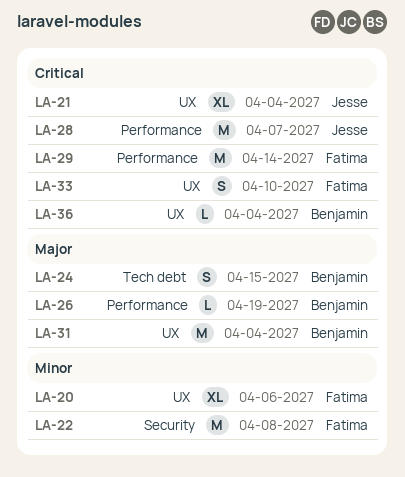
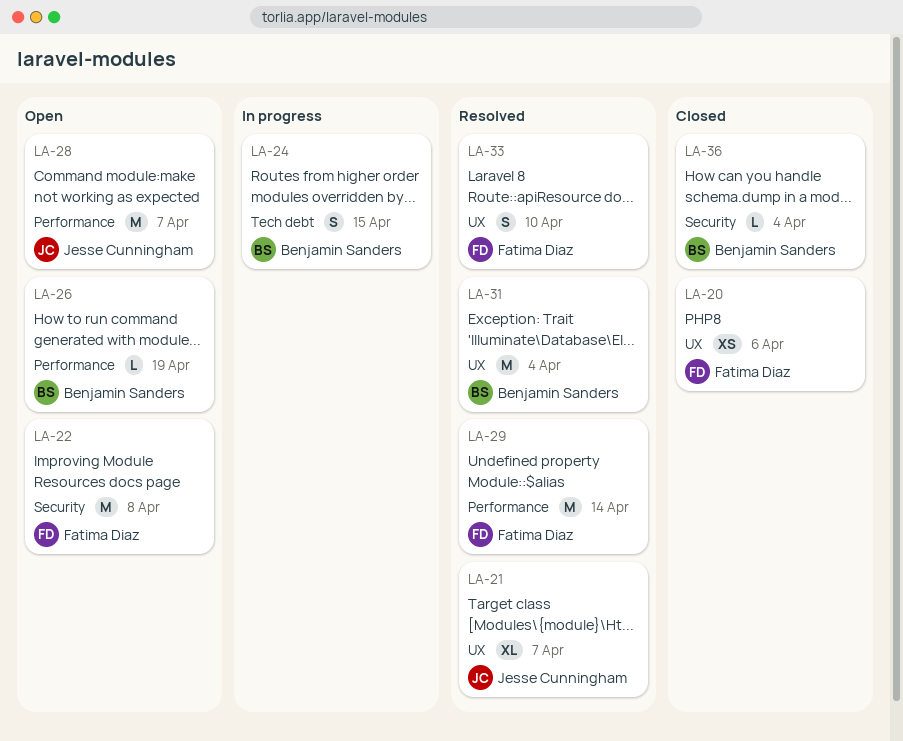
LA-20, estimate: XL -> XS
LA-21, due: Apr 4 -> Apr 7
LA-36, label: UX -> Security

